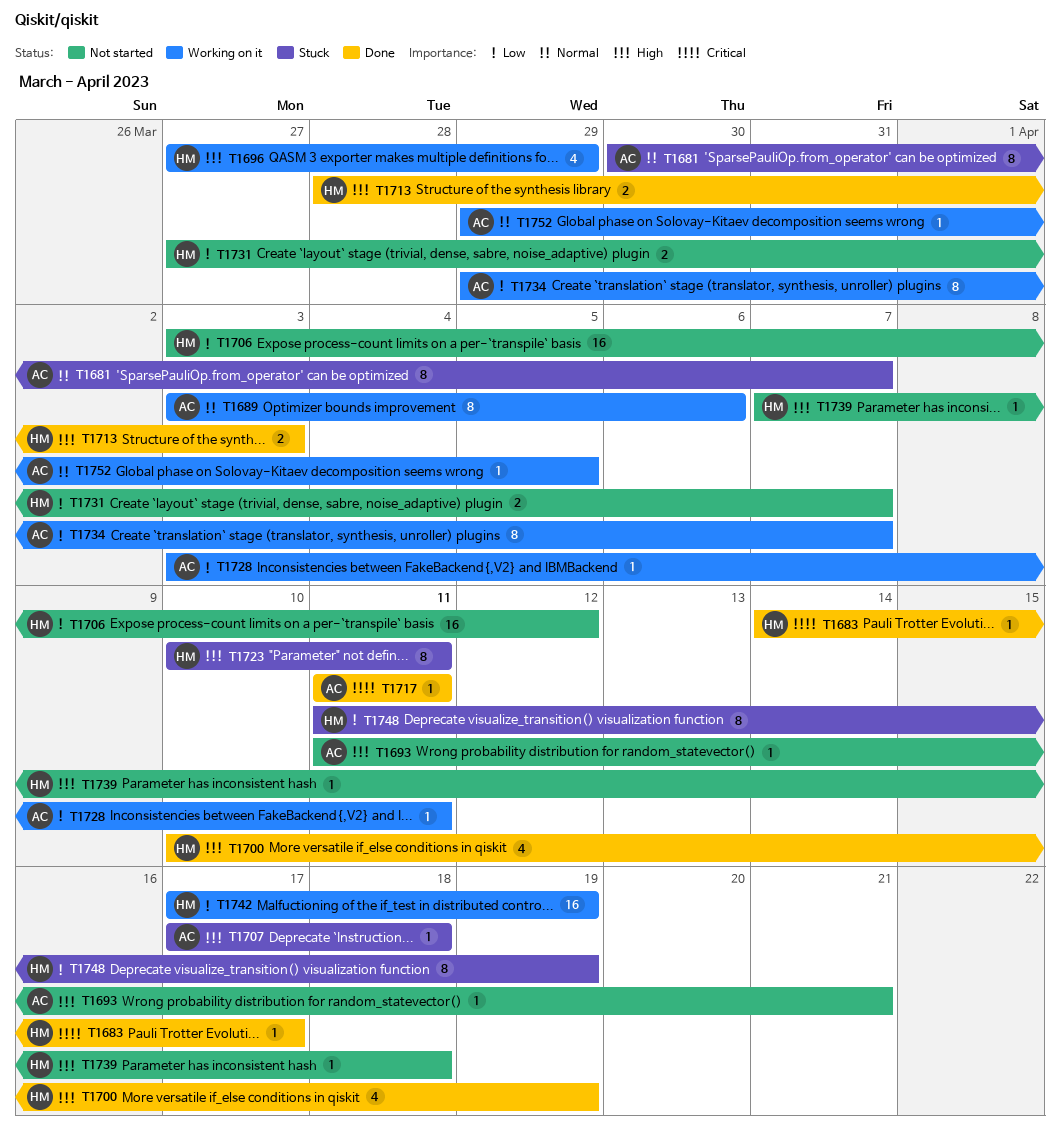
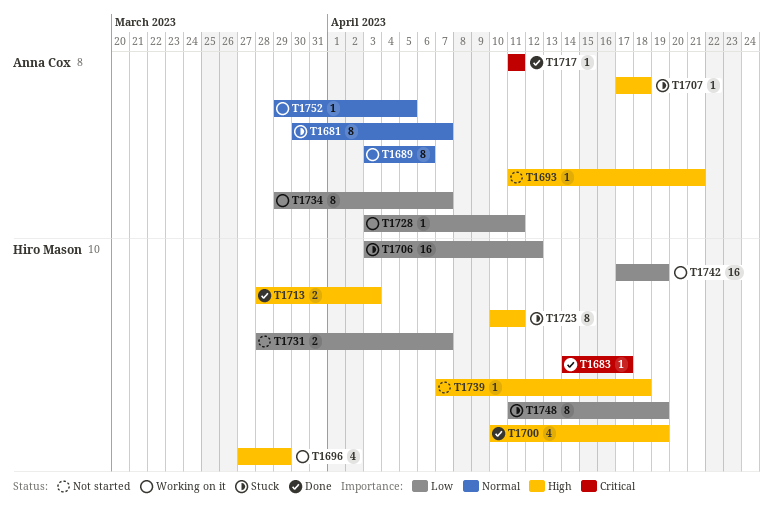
T1706, status: Not started -> Stuck
T1731, start: Mar 27 -> Mar 28

